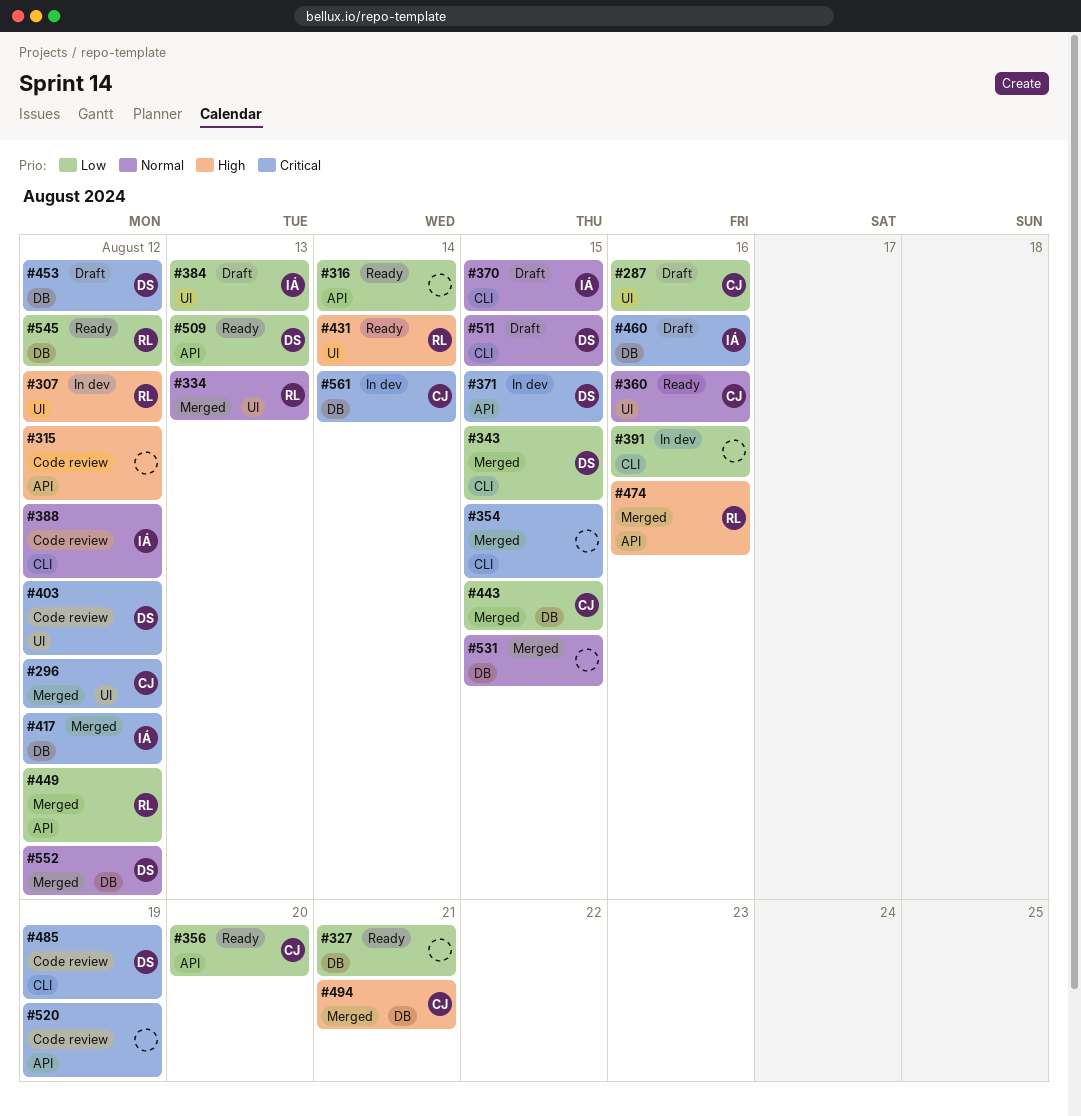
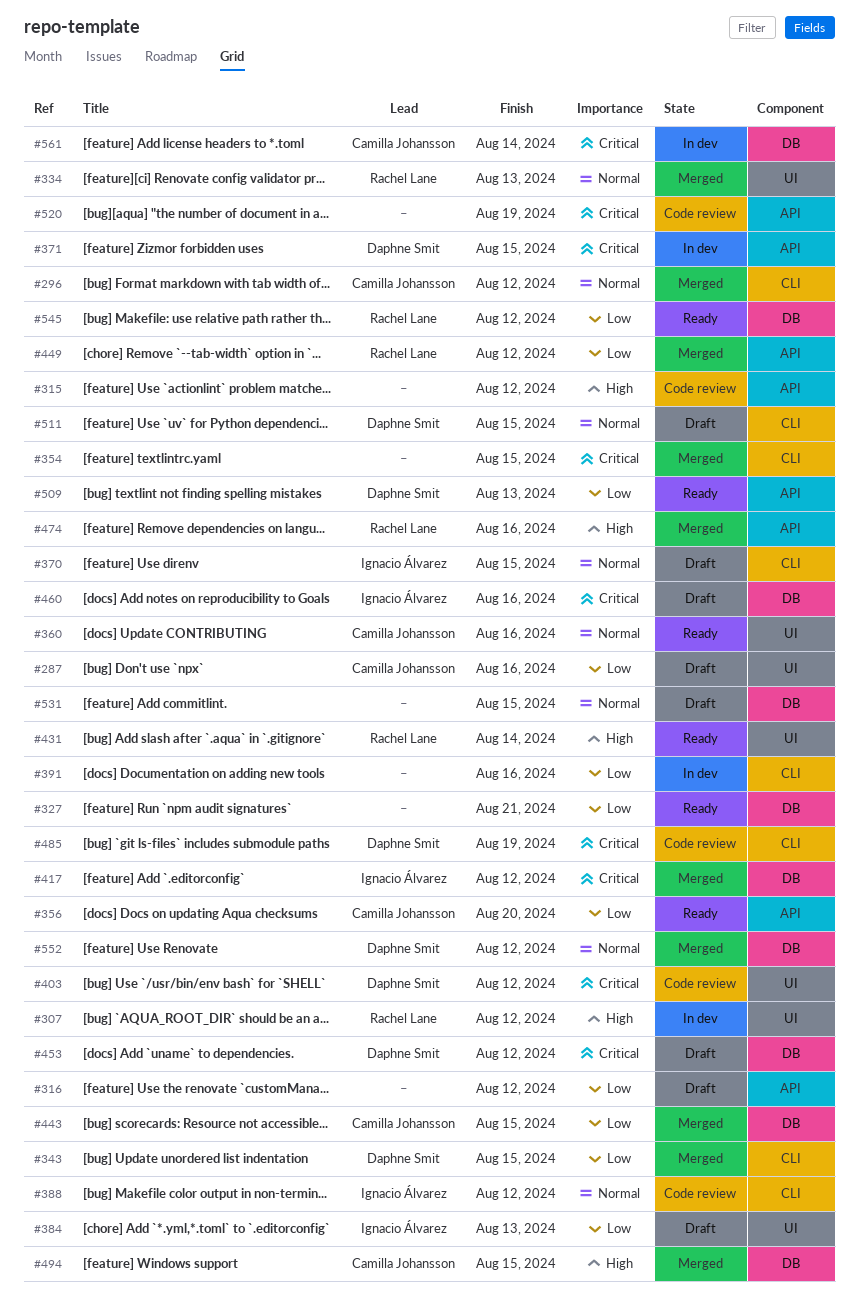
#296, priority: Critical -> Normal
#296, label: UI -> CLI
#316, status: Ready -> Draft
#316, due: Aug 14 -> Aug 12
#494, due: Aug 21 -> Aug 15
#531, status: Merged -> Draft

